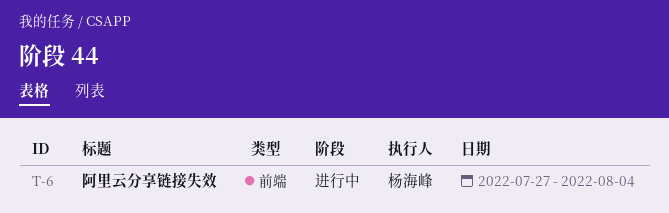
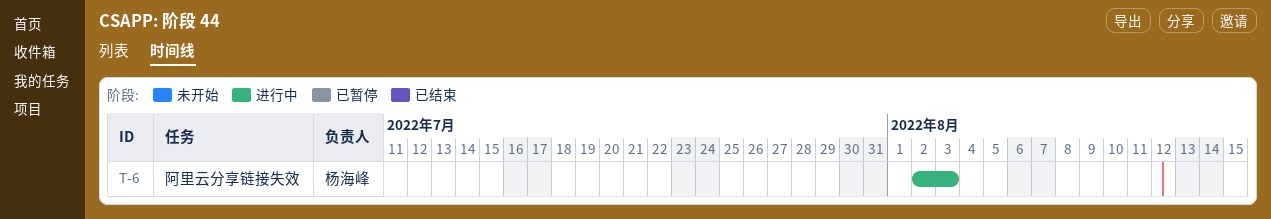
T-6, start: Jul 27 -> Aug 2
T-6, due: Aug 4 -> Aug 3

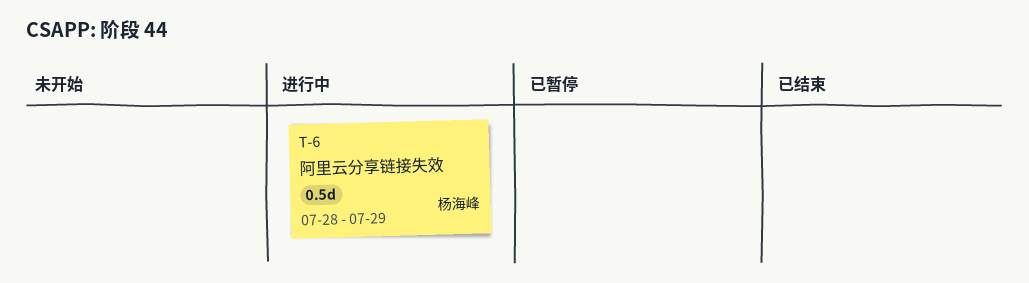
T-6, start: Aug 2 -> Jul 28
T-6, due: Aug 3 -> Jul 29

